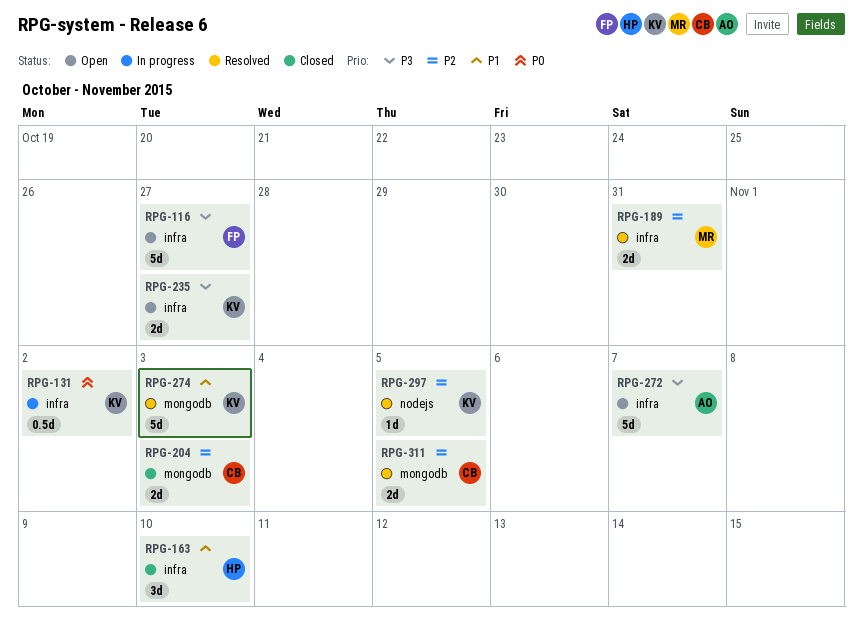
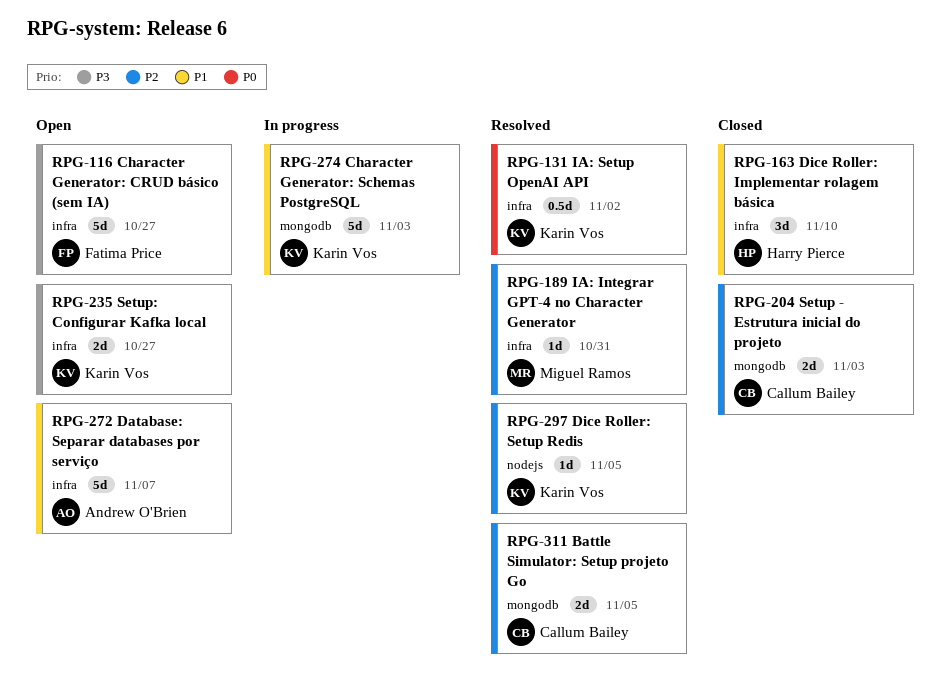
RPG-131, status: In progress -> Resolved
RPG-189, estimate: 2d -> 1d
RPG-272, priority: P3 -> P1
RPG-274, status: Resolved -> In progress

